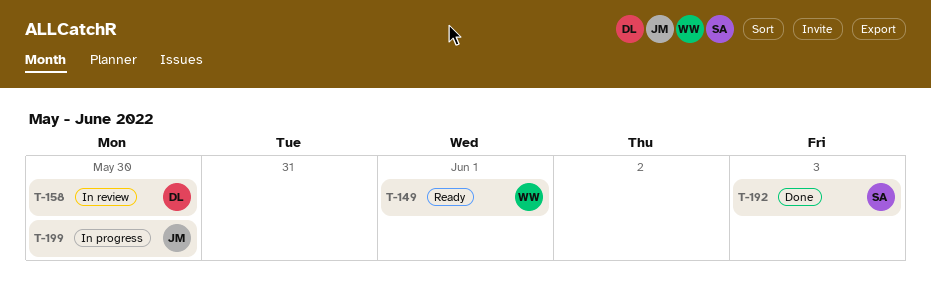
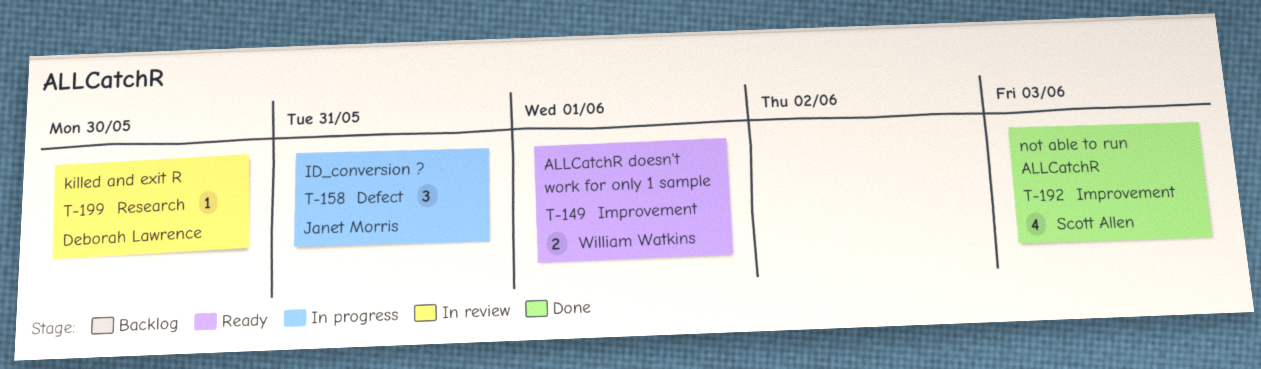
T-158, status: In review -> In progress
T-158, owner: Deborah Lawrence -> Janet Morris
T-158, due: May 30 -> May 31
T-199, status: In progress -> In review
T-199, owner: Janet Morris -> Deborah Lawrence

